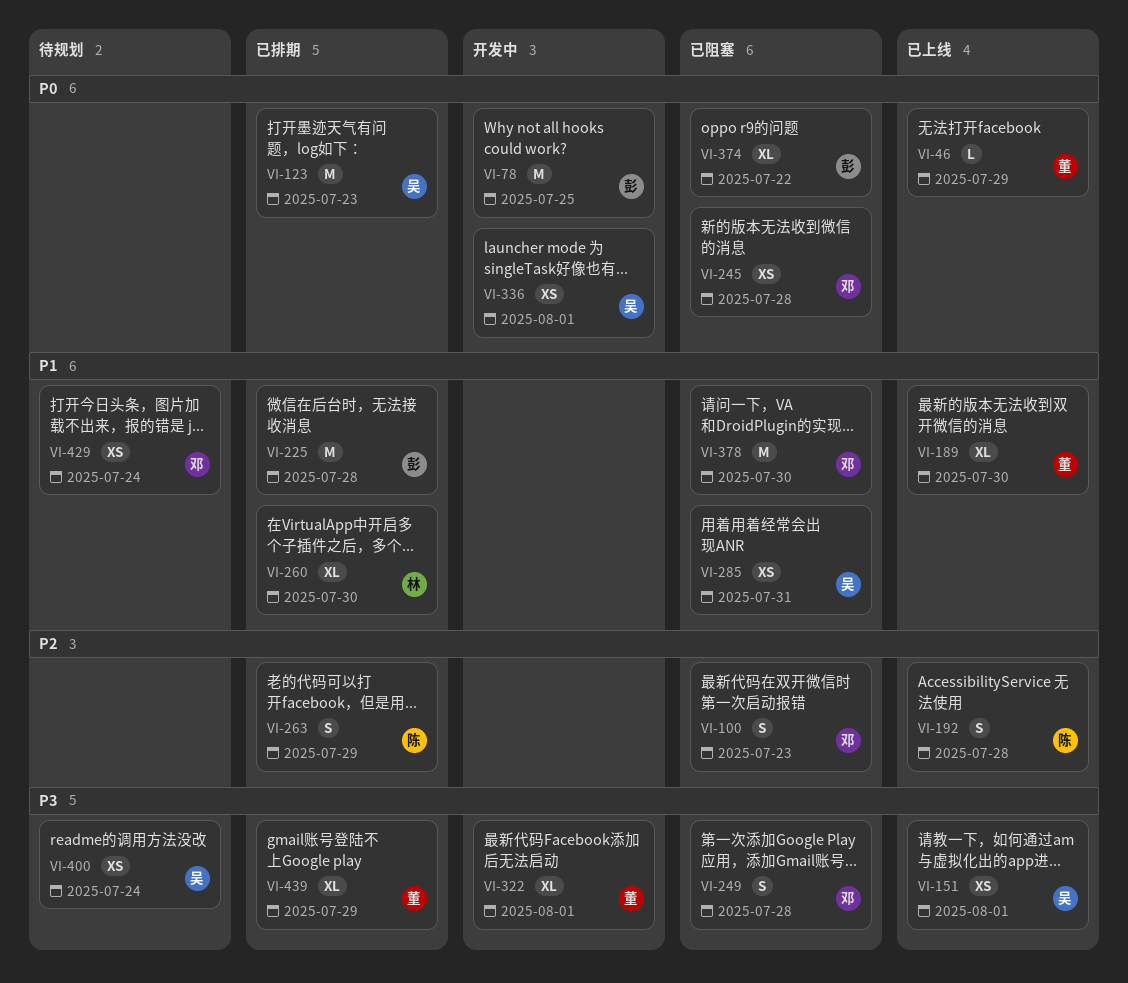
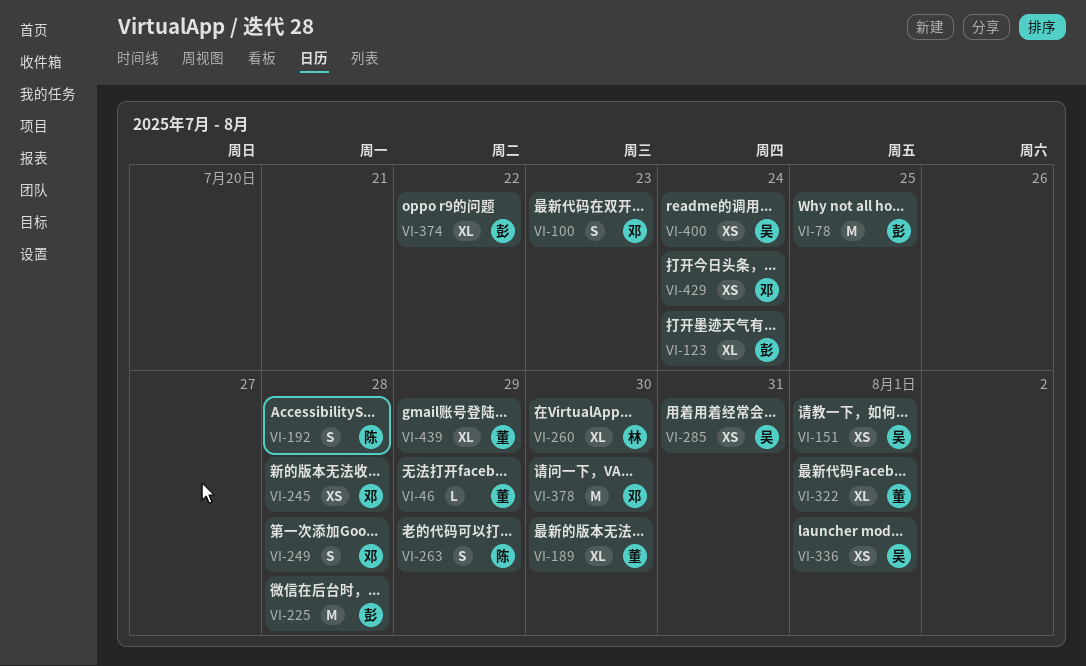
VI-123, owner: 吴 -> 彭
VI-123, estimate: M -> XL
VI-123, due: Jul 23 -> Jul 24

